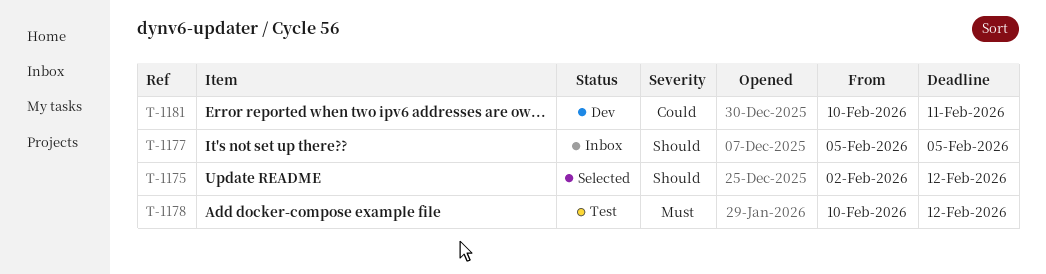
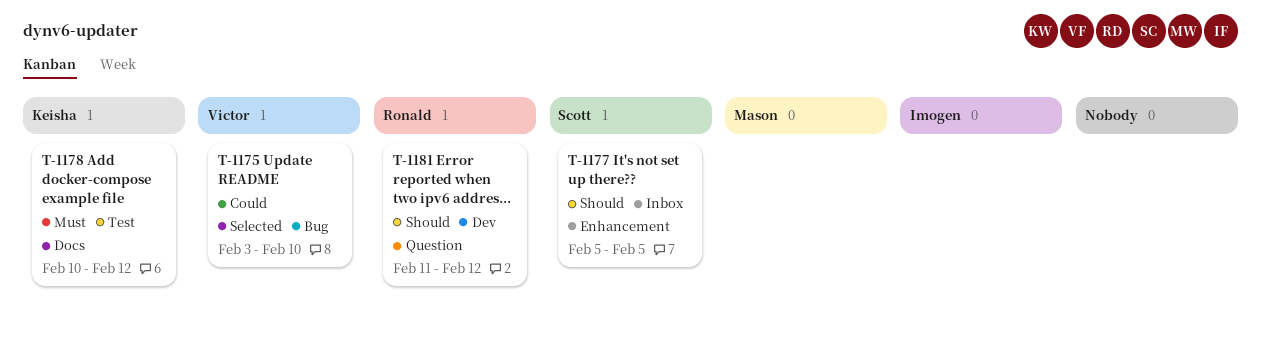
T-1175, priority: Should -> Could
T-1175, start: Feb 2 -> Feb 3
T-1175, due: Feb 12 -> Feb 10
T-1181, priority: Could -> Should
T-1181, start: Feb 10 -> Feb 11
T-1181, due: Feb 11 -> Feb 12

